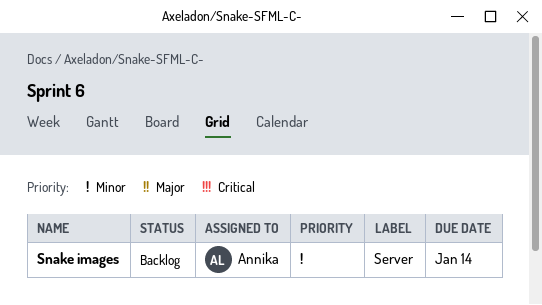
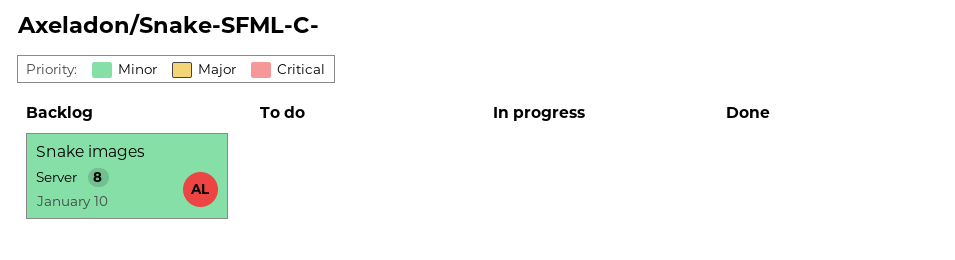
Snake images, due: Jan 14 -> Jan 10

